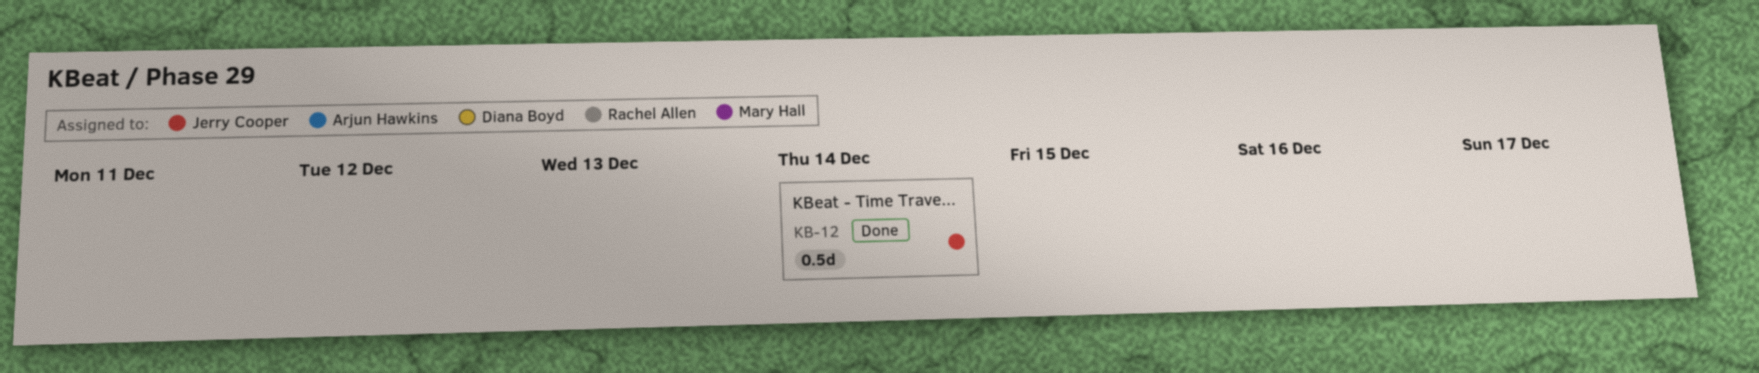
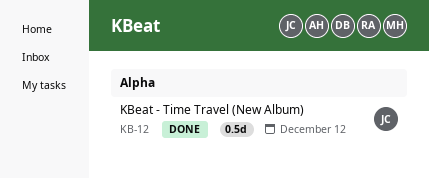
KB-12, due: Dec 14 -> Dec 12

